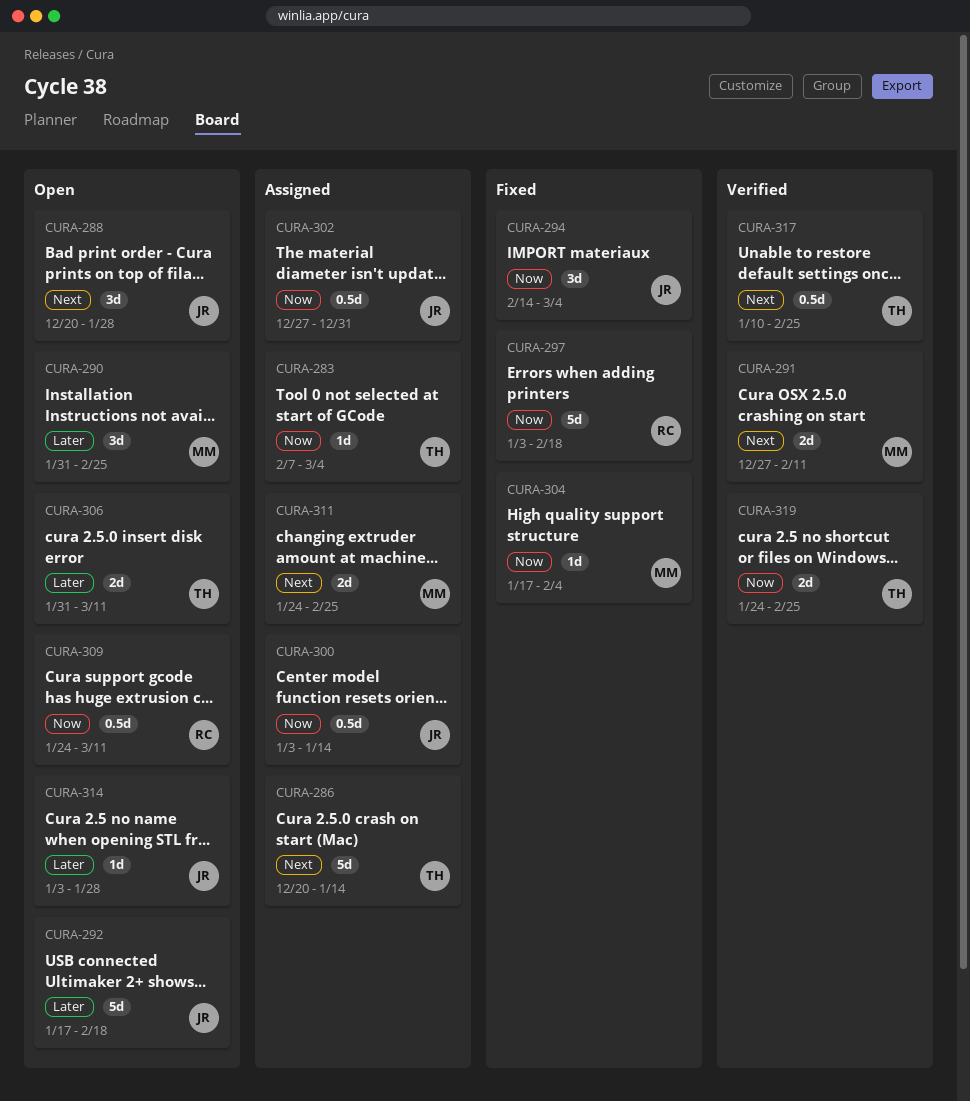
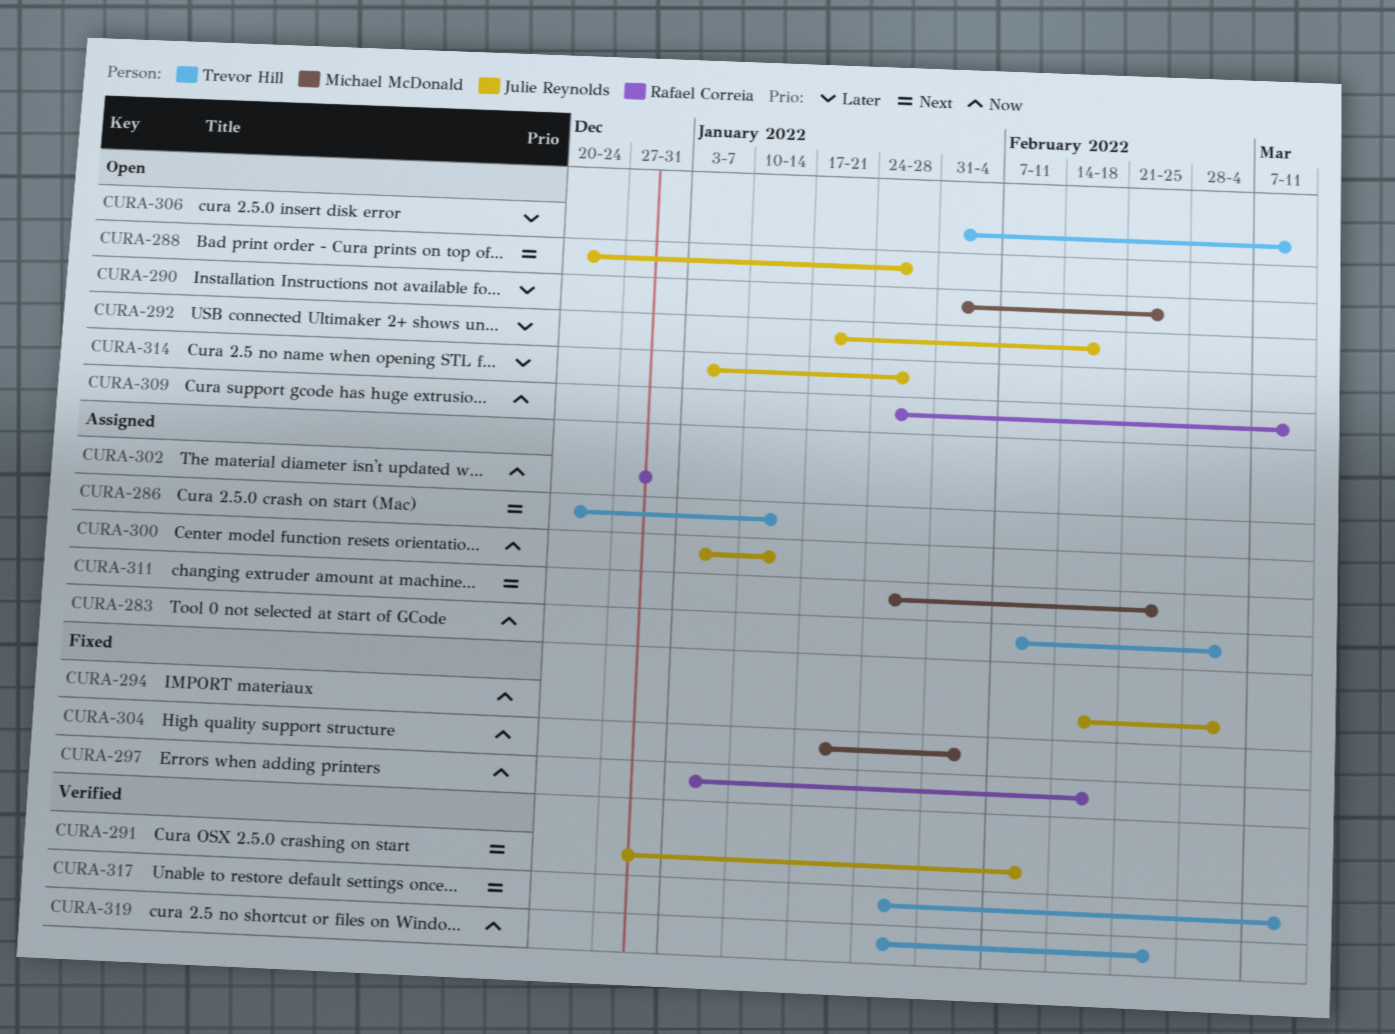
CURA-291, owner: Michael McDonald -> Julie Reynolds
CURA-302, owner: Julie Reynolds -> Rafael Correia
CURA-317, start: Jan 10 -> Jan 24
CURA-317, due: Feb 25 -> Mar 11

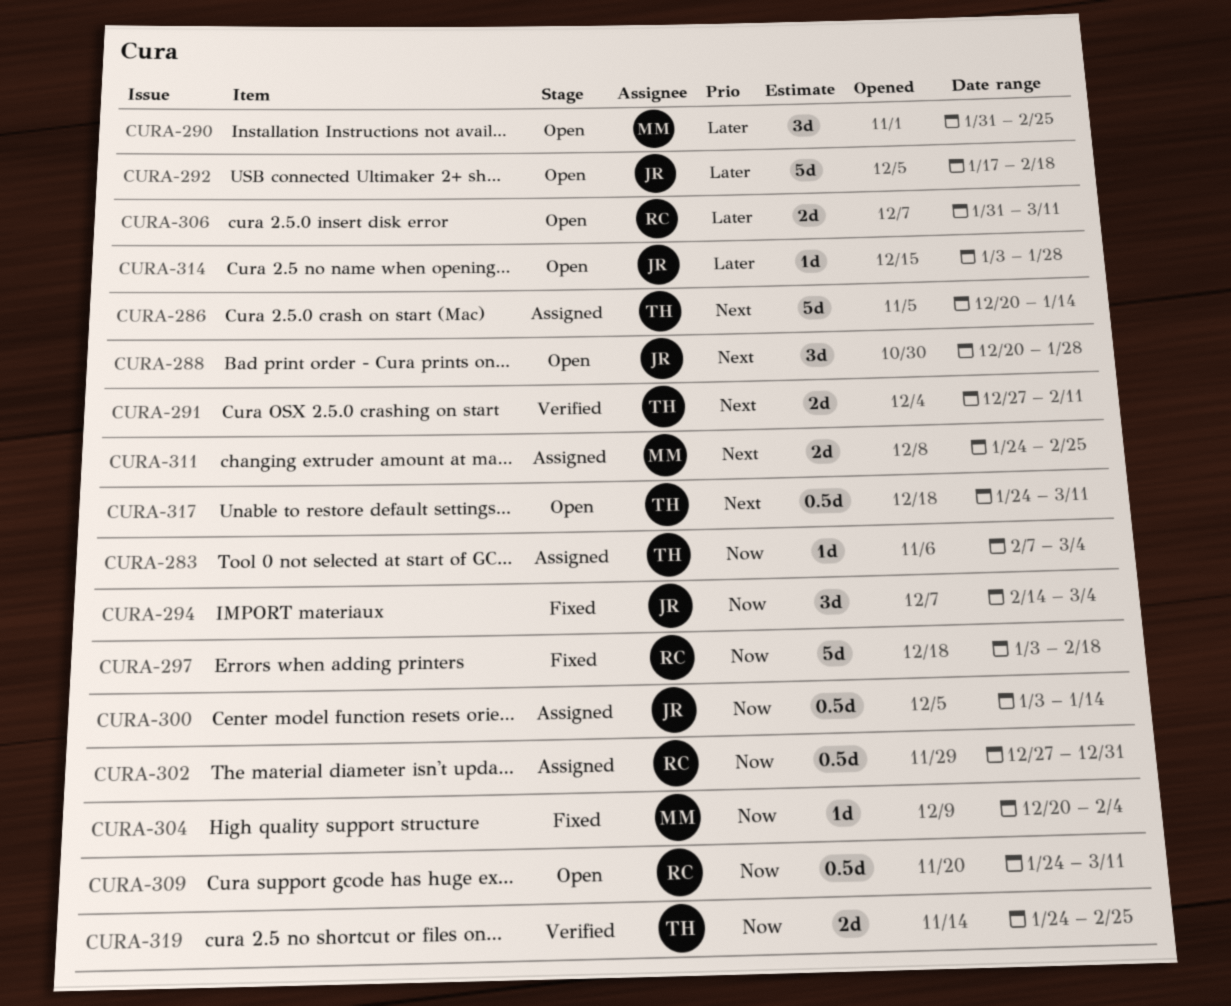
CURA-291, owner: Julie Reynolds -> Trevor Hill
CURA-304, start: Jan 17 -> Dec 20
CURA-306, owner: Trevor Hill -> Rafael Correia
CURA-317, status: Verified -> Open

